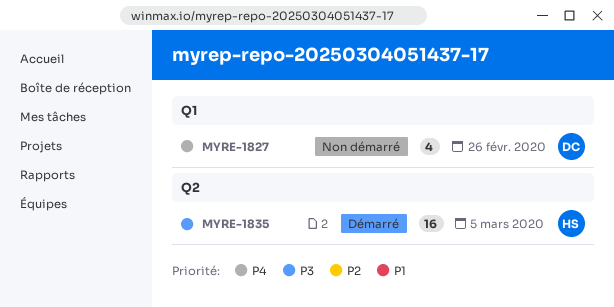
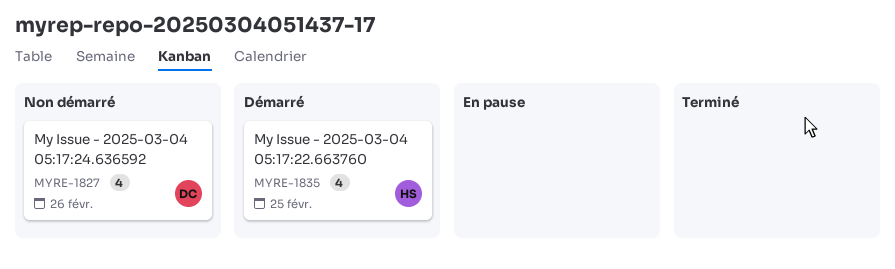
MYRE-1835, estimate: 16 -> 4
MYRE-1835, due: Mar 5 -> Feb 25

